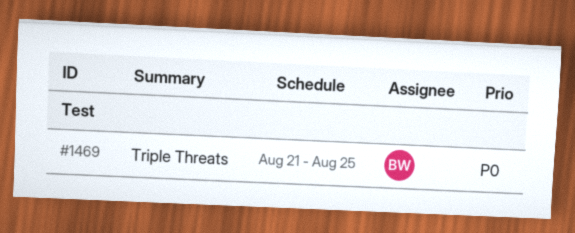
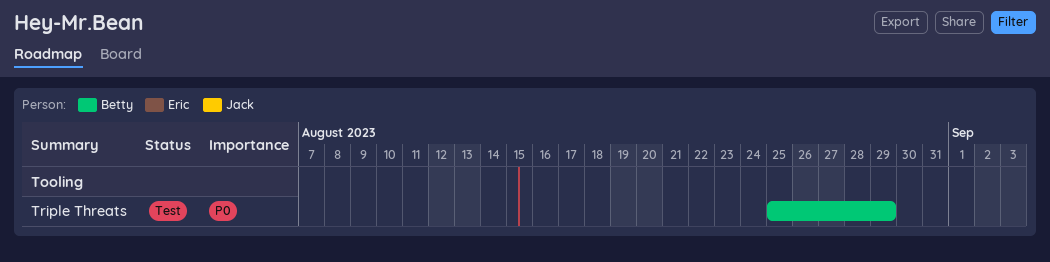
Triple Threats, start: Aug 21 -> Aug 25
Triple Threats, due: Aug 25 -> Aug 29

